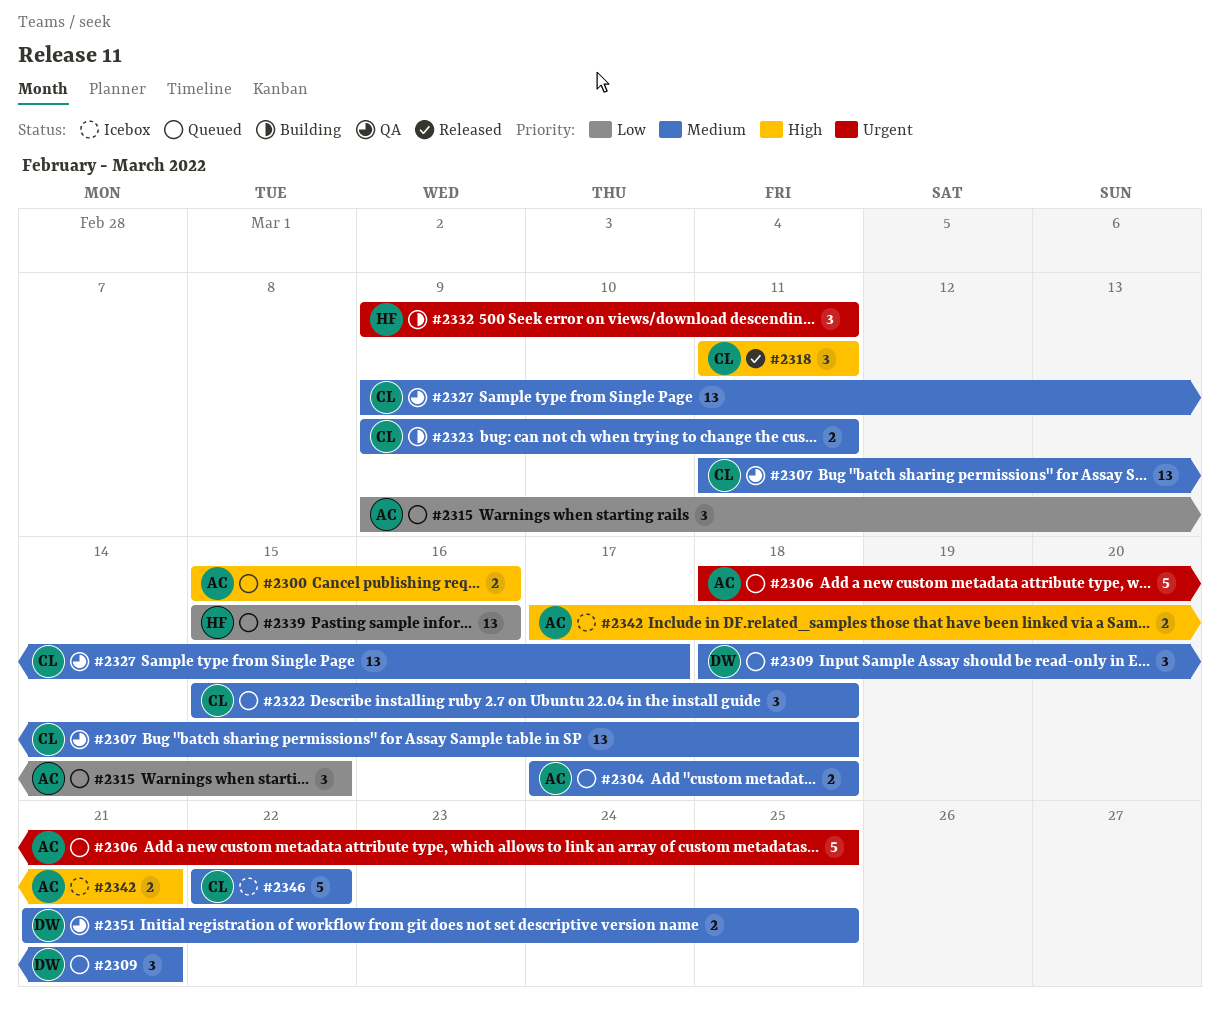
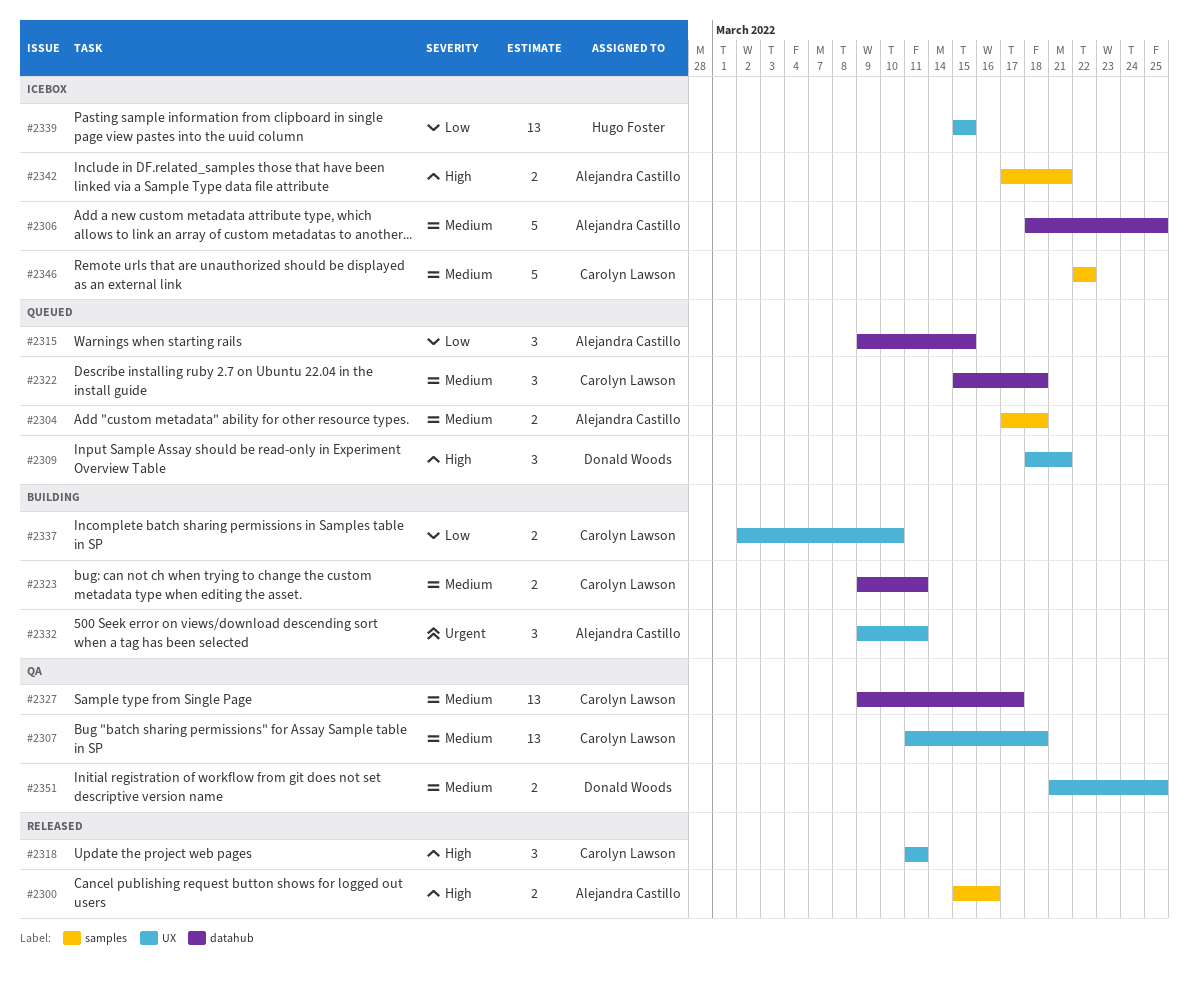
#2300, status: Queued -> Released
#2306, status: Queued -> Icebox
#2306, priority: Urgent -> Medium
#2309, priority: Medium -> High
#2332, owner: Hugo Foster -> Alejandra Castillo
#2337: none -> present
#2339, status: Queued -> Icebox
#2339, due: Mar 16 -> Mar 15

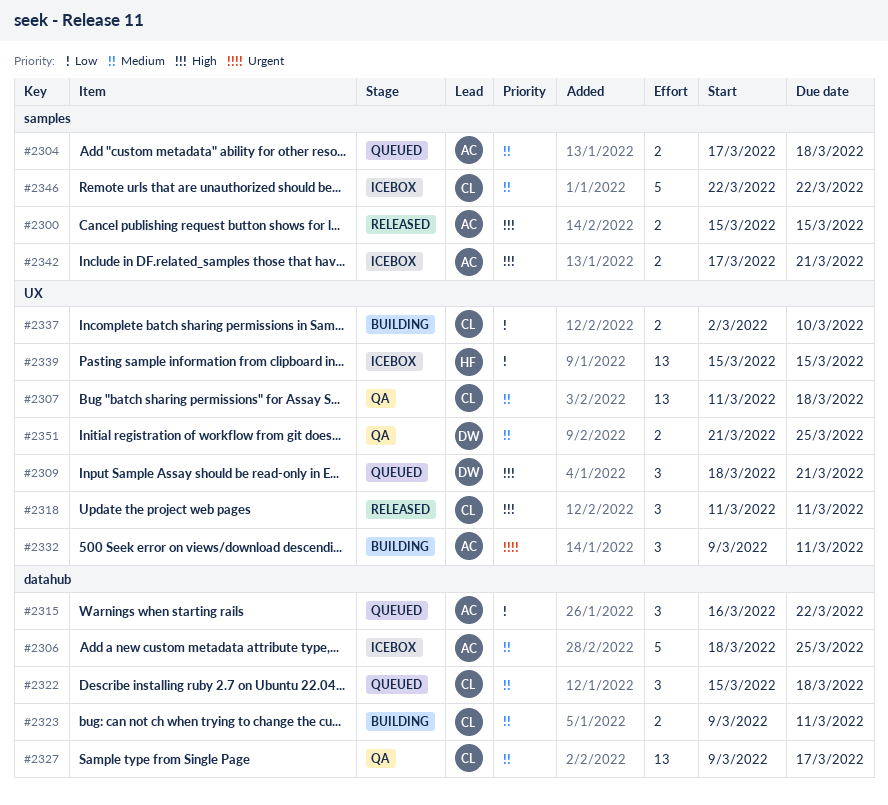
#2300, due: Mar 16 -> Mar 15
#2315, start: Mar 9 -> Mar 16
#2315, due: Mar 15 -> Mar 22

